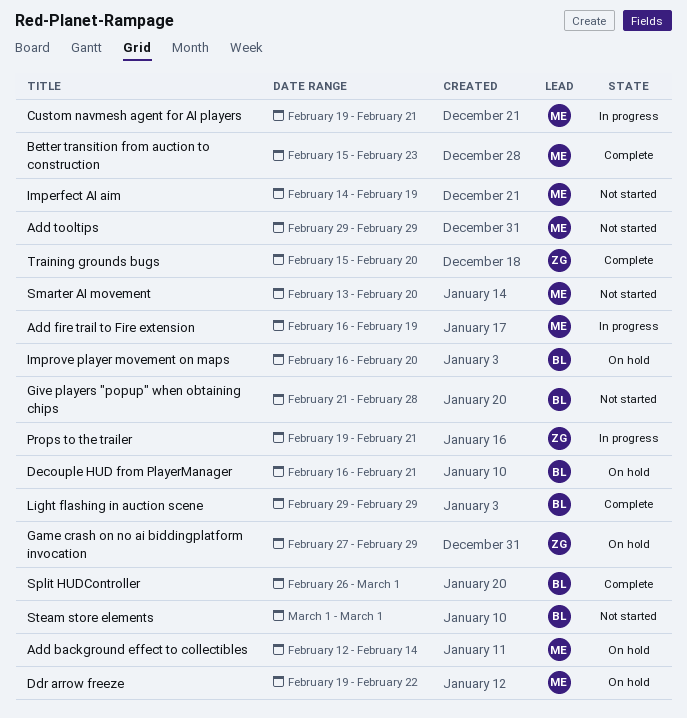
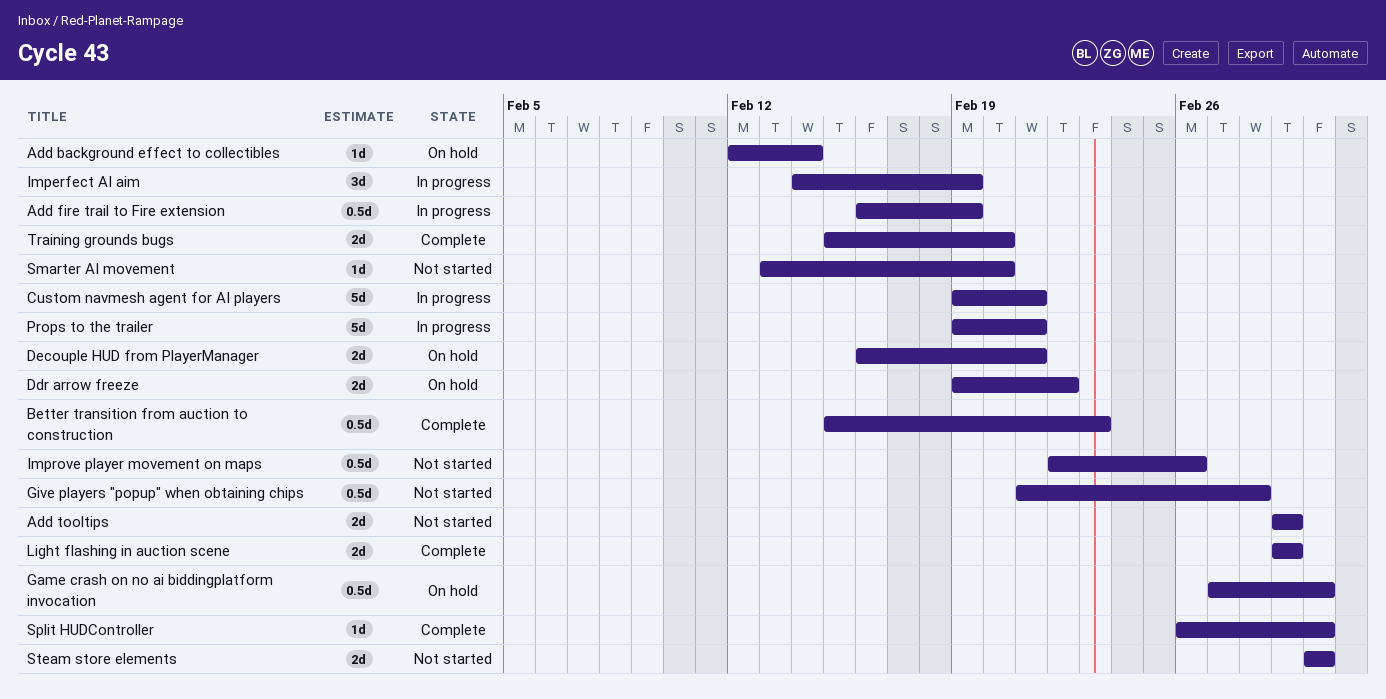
Game crash on no ai biddingplatform invocation, due: Feb 29 -> Mar 1
Imperfect AI aim, status: Not started -> In progress
Improve player movement on maps, status: On hold -> Not started
Improve player movement on maps, start: Feb 16 -> Feb 22
Improve player movement on maps, due: Feb 20 -> Feb 26

